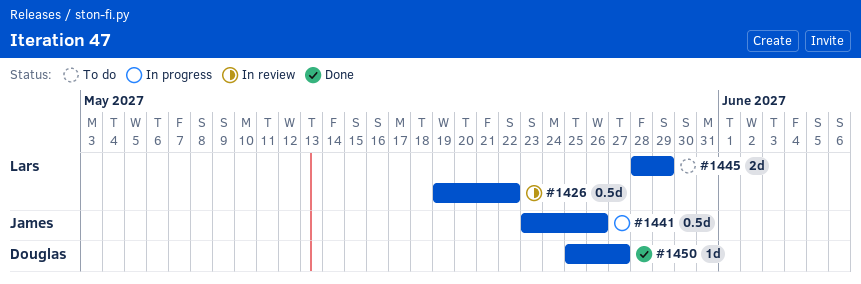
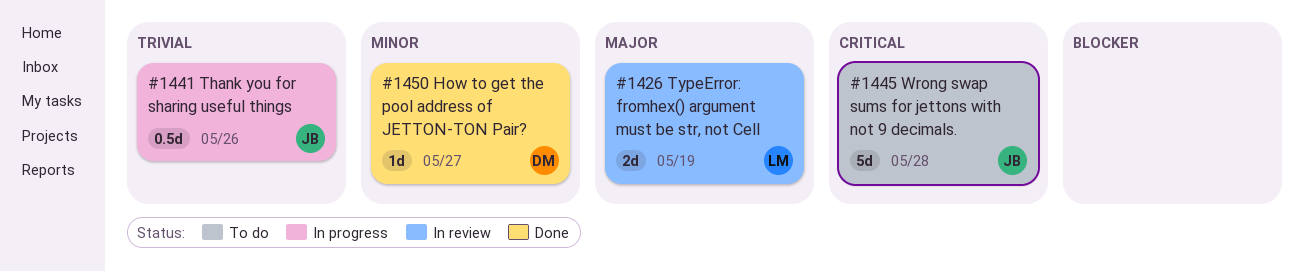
#1426, estimate: 0.5d -> 2d
#1426, due: May 22 -> May 19
#1445, owner: Lars -> James
#1445, estimate: 2d -> 5d
#1445, due: May 29 -> May 28

